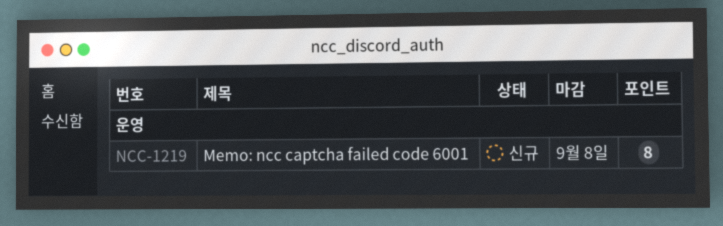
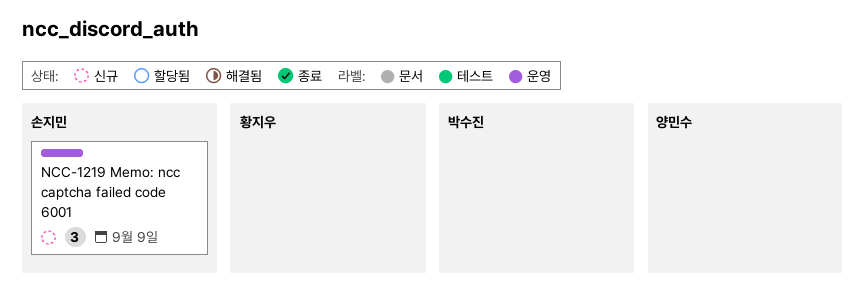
NCC-1219, estimate: 8 -> 3
NCC-1219, due: Sep 8 -> Sep 9

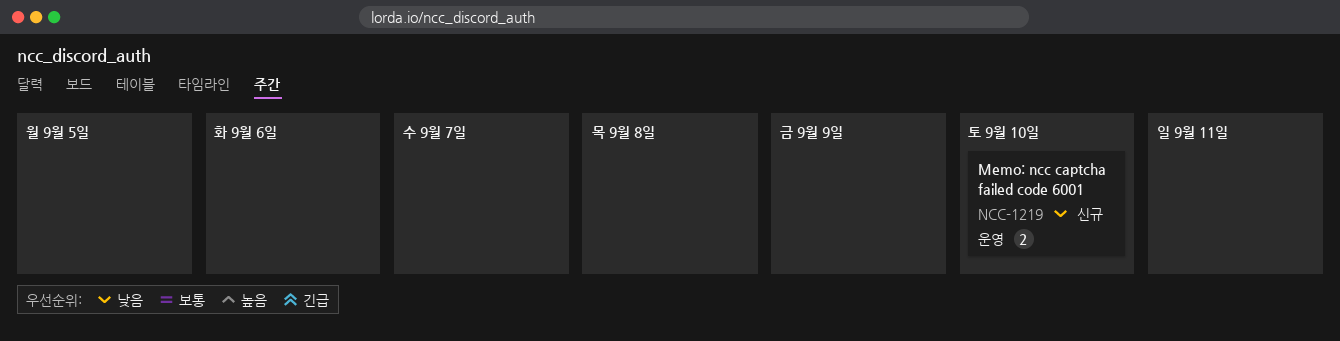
NCC-1219, estimate: 3 -> 2
NCC-1219, due: Sep 9 -> Sep 10

